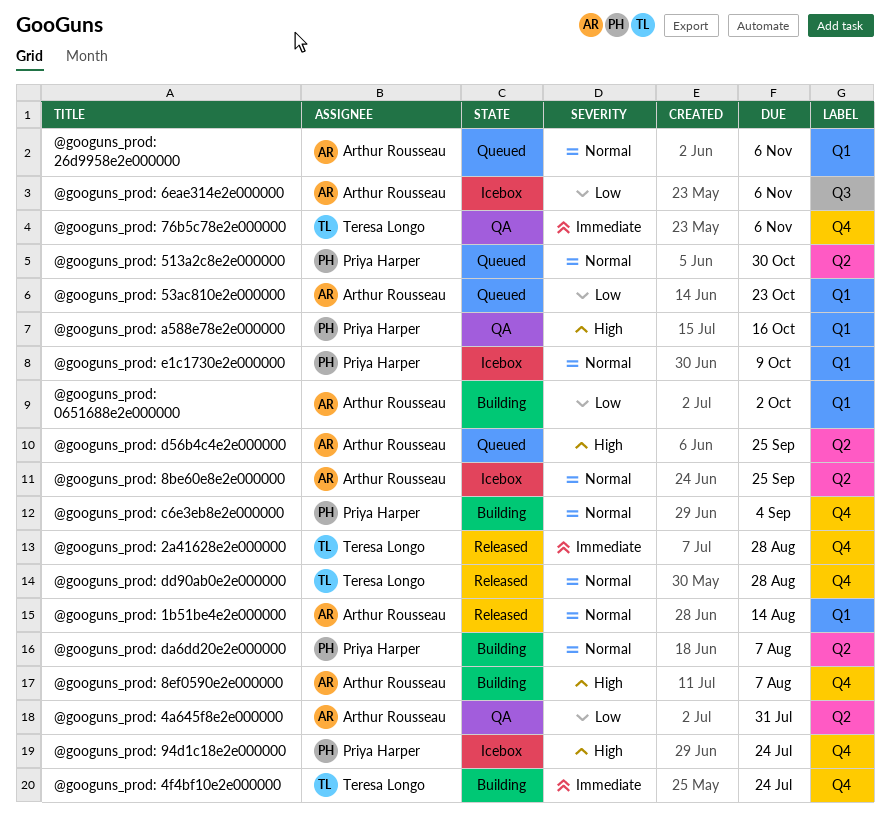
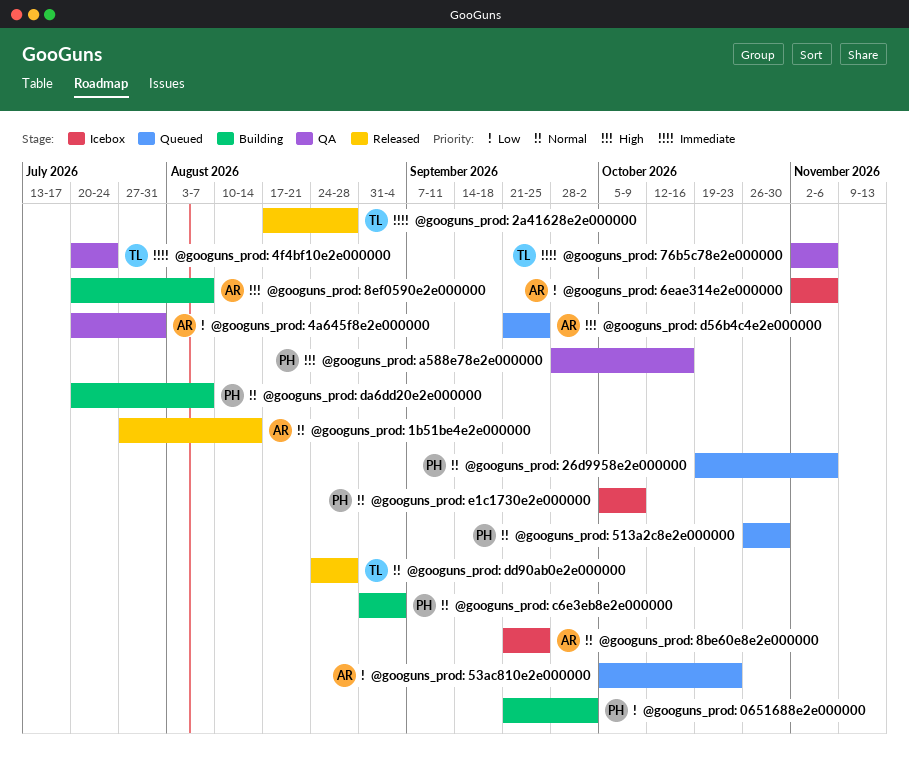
@googuns_prod: 0651688e2e000000, owner: Arthur Rousseau -> Priya Harper
@googuns_prod: 26d9958e2e000000, owner: Arthur Rousseau -> Priya Harper
@googuns_prod: 4f4bf10e2e000000, status: Building -> QA
@googuns_prod: 94d1c18e2e000000: present -> none

